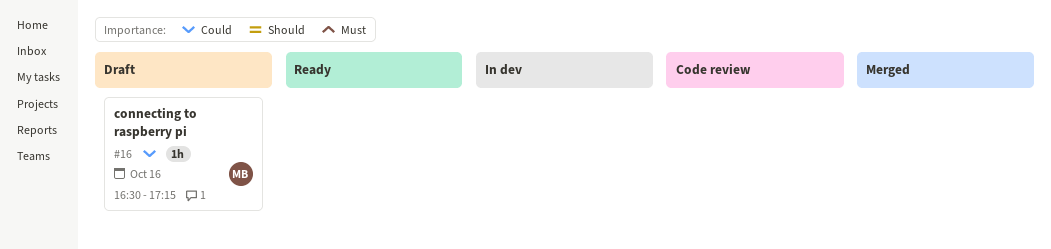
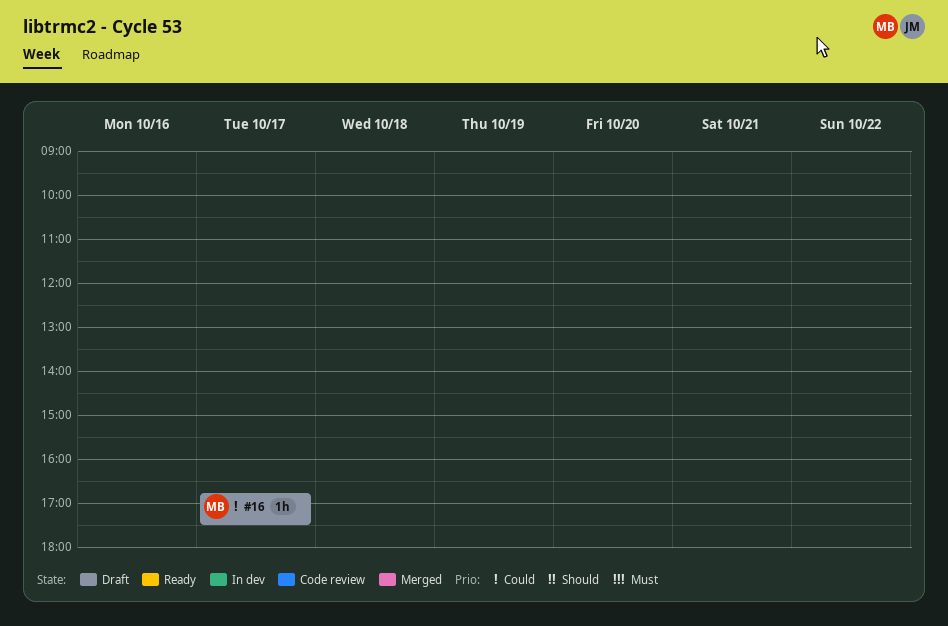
#16, day: Oct 16 -> Oct 17
#16, begins: 16:30 -> 16:45
#16, ends: 17:15 -> 17:30

